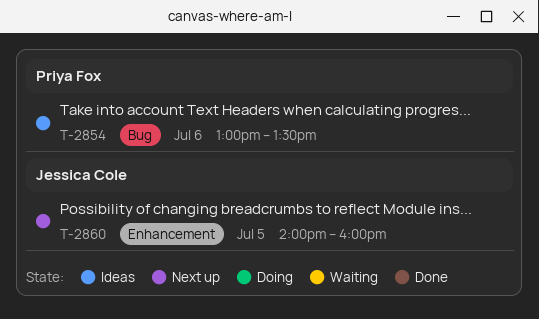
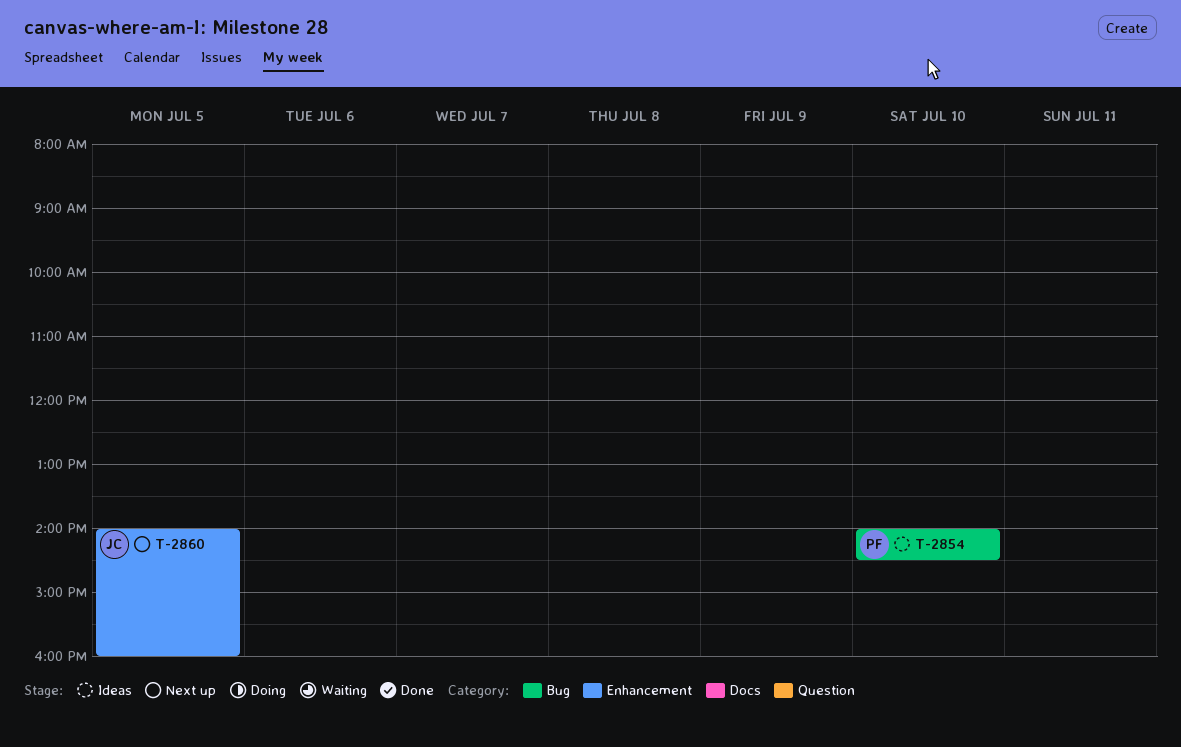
T-2854, day: Jul 6 -> Jul 10
T-2854, begins: 13:00 -> 14:00
T-2854, ends: 13:30 -> 14:30

